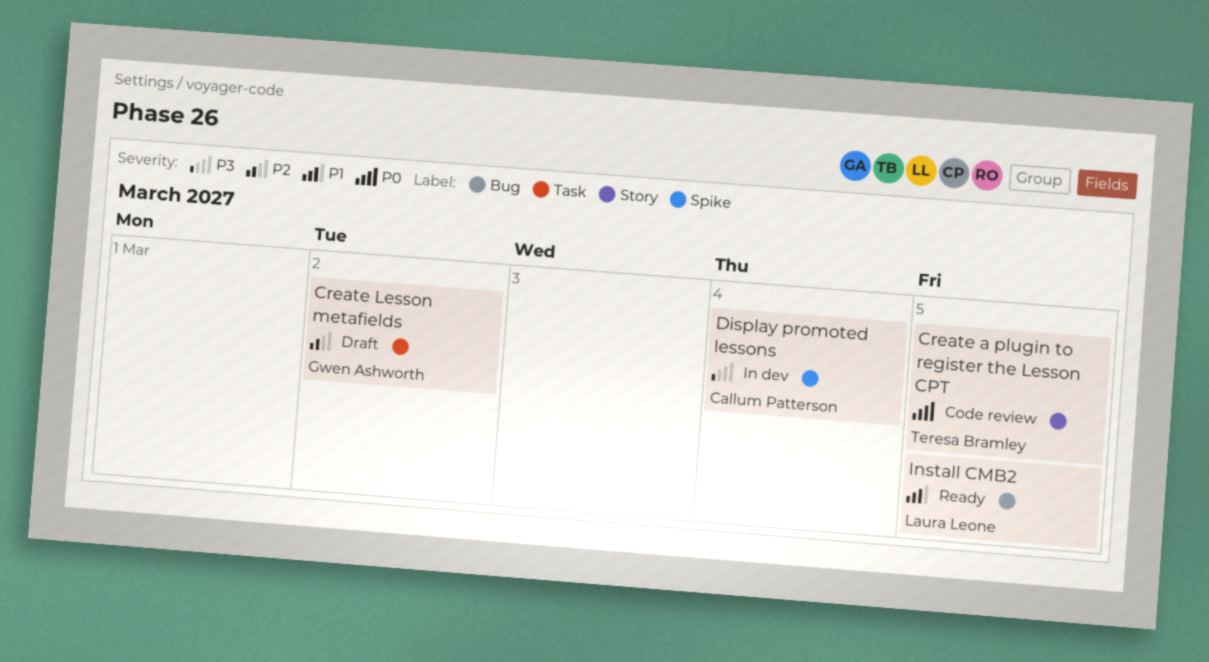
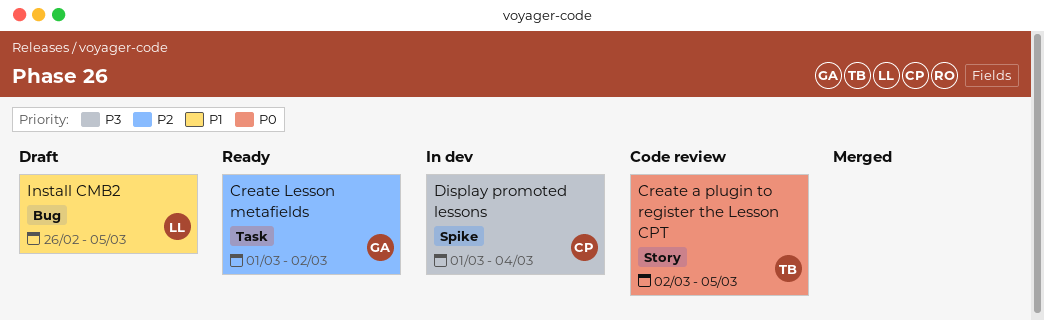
Create Lesson metafields, status: Draft -> Ready
Install CMB2, status: Ready -> Draft

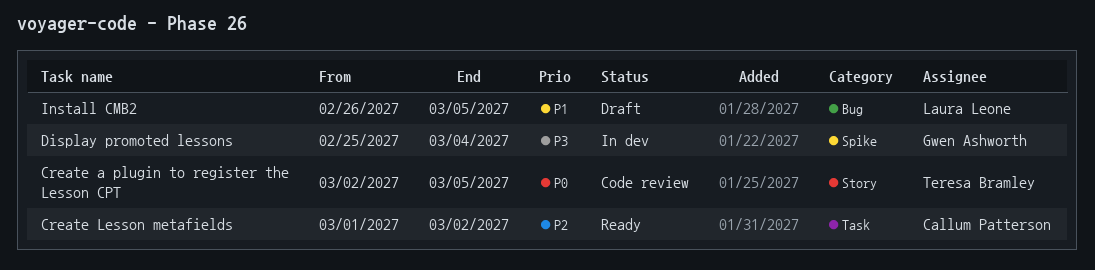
Create Lesson metafields, owner: Gwen Ashworth -> Callum Patterson
Display promoted lessons, owner: Callum Patterson -> Gwen Ashworth
Display promoted lessons, start: Mar 1 -> Feb 25

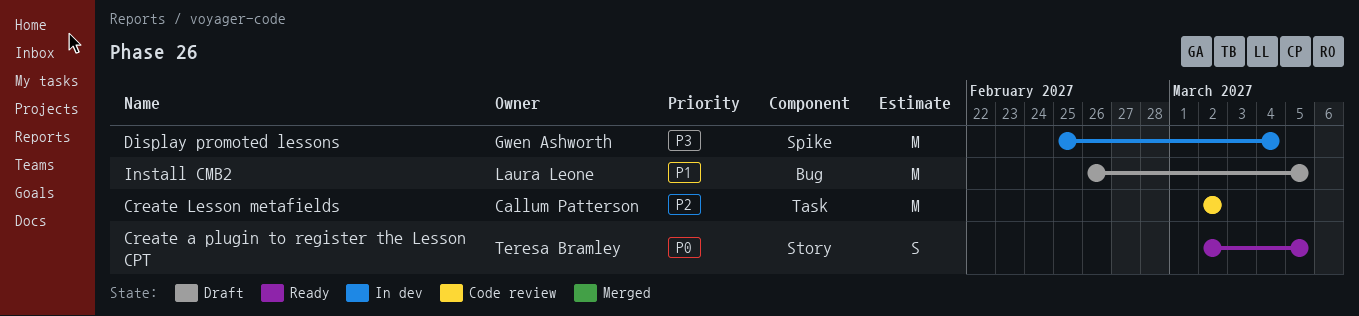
Create a plugin to register the Lesson CPT, status: Code review -> Ready
Create Lesson metafields, status: Ready -> Code review
Create Lesson metafields, start: Mar 1 -> Mar 2

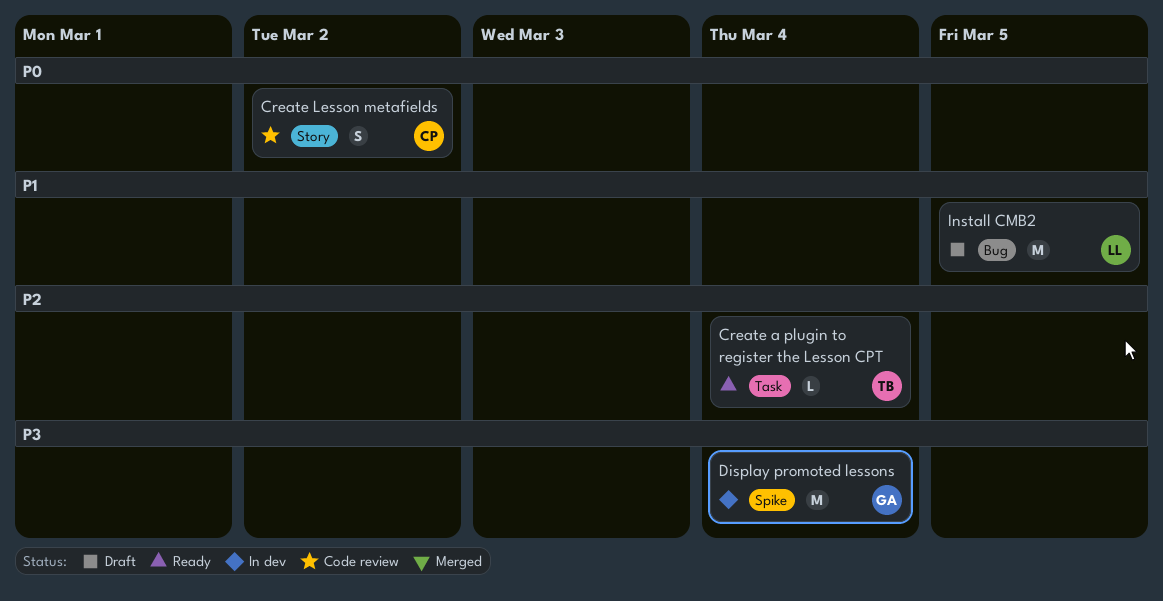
Create a plugin to register the Lesson CPT, priority: P0 -> P2
Create a plugin to register the Lesson CPT, label: Story -> Task
Create a plugin to register the Lesson CPT, estimate: S -> L
Create a plugin to register the Lesson CPT, due: Mar 5 -> Mar 4
Create Lesson metafields, priority: P2 -> P0
Create Lesson metafields, label: Task -> Story
Create Lesson metafields, estimate: M -> S

